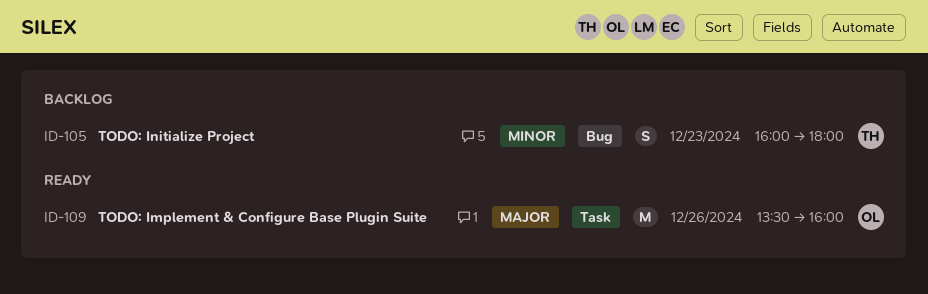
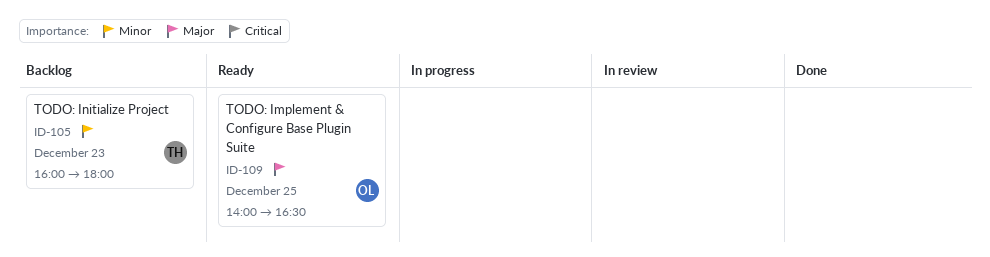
ID-109, day: Dec 26 -> Dec 25
ID-109, begins: 13:30 -> 14:00
ID-109, ends: 16:00 -> 16:30

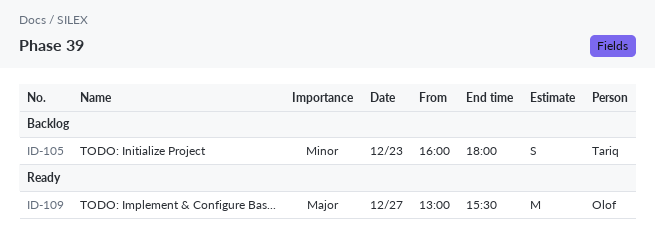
ID-109, day: Dec 25 -> Dec 27
ID-109, begins: 14:00 -> 13:00
ID-109, ends: 16:30 -> 15:30

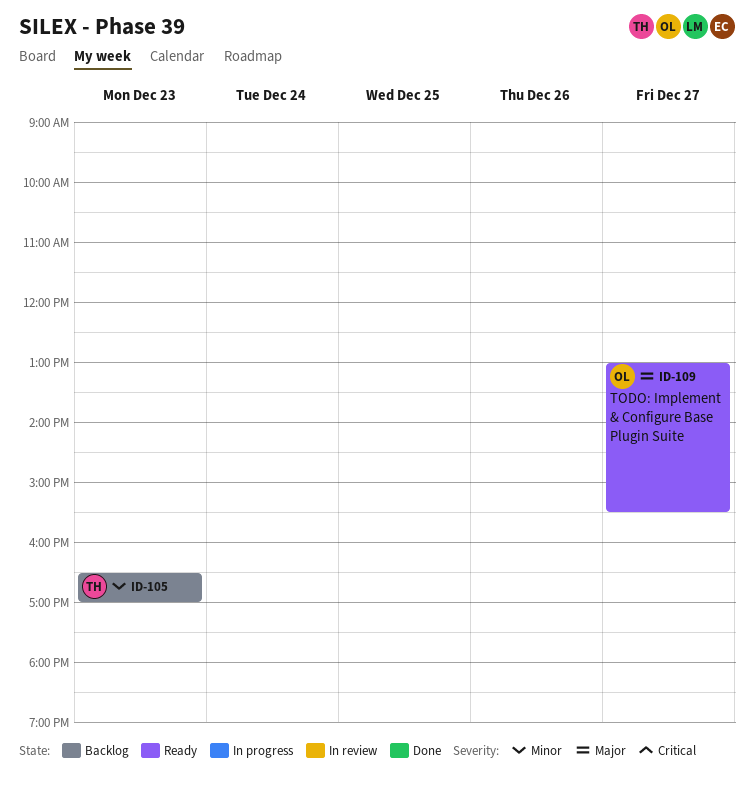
ID-105, begins: 16:00 -> 16:30
ID-105, ends: 18:00 -> 17:00

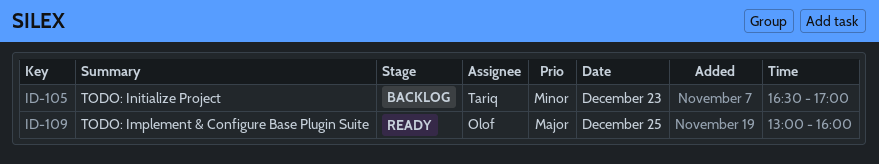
ID-109, day: Dec 27 -> Dec 25
ID-109, ends: 15:30 -> 16:00

